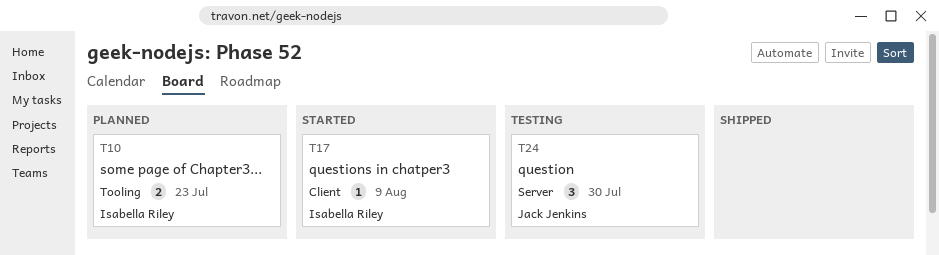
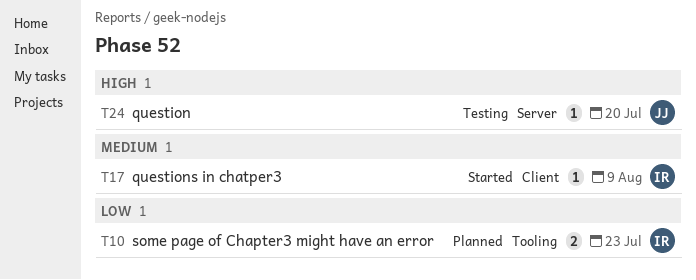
T24, estimate: 3 -> 1
T24, due: Jul 30 -> Jul 20

